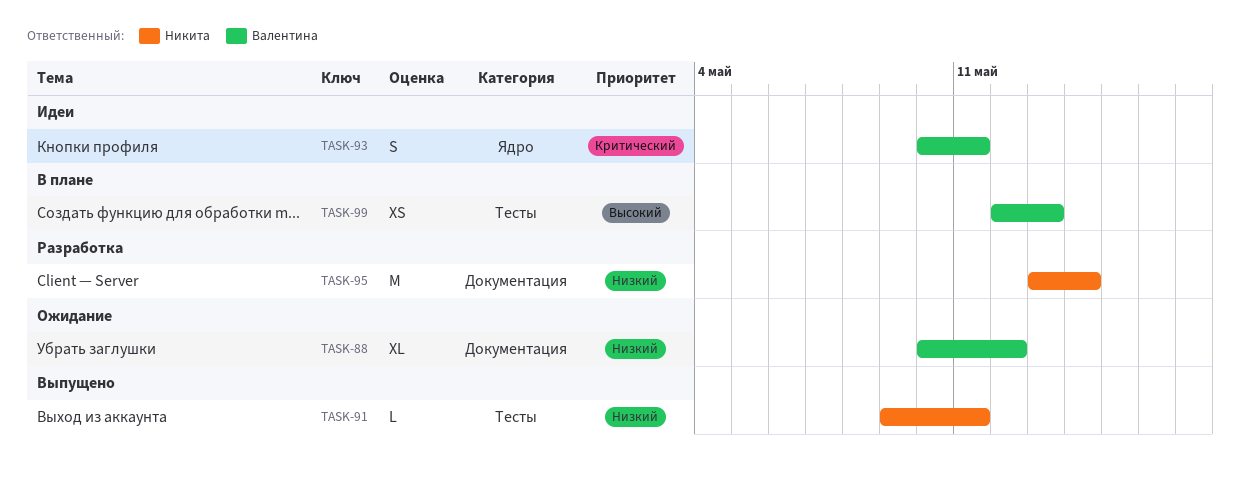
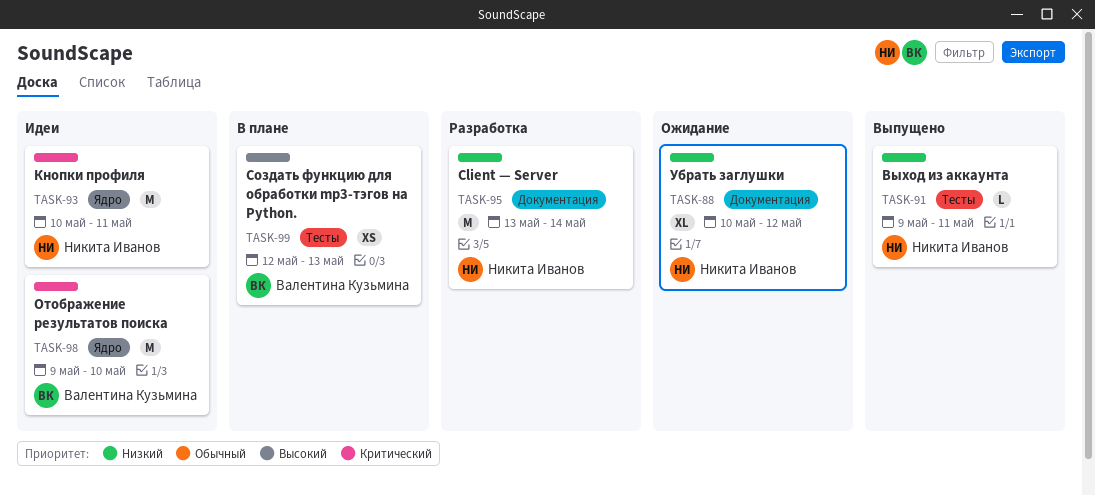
TASK-88, owner: Валентина Кузьмина -> Никита Иванов
TASK-93, owner: Валентина Кузьмина -> Никита Иванов
TASK-93, estimate: S -> M
TASK-98: none -> present

